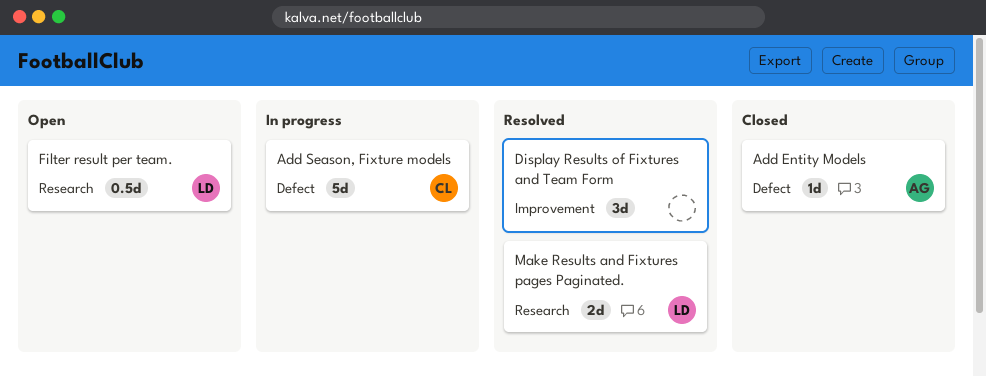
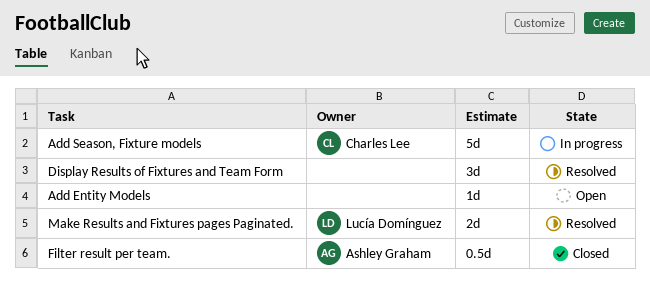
Add Entity Models, status: Closed -> Open
Add Entity Models, owner: Ashley Graham -> none
Filter result per team., status: Open -> Closed
Filter result per team., owner: Lucía Domínguez -> Ashley Graham

